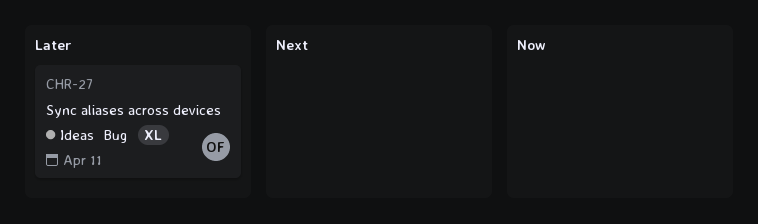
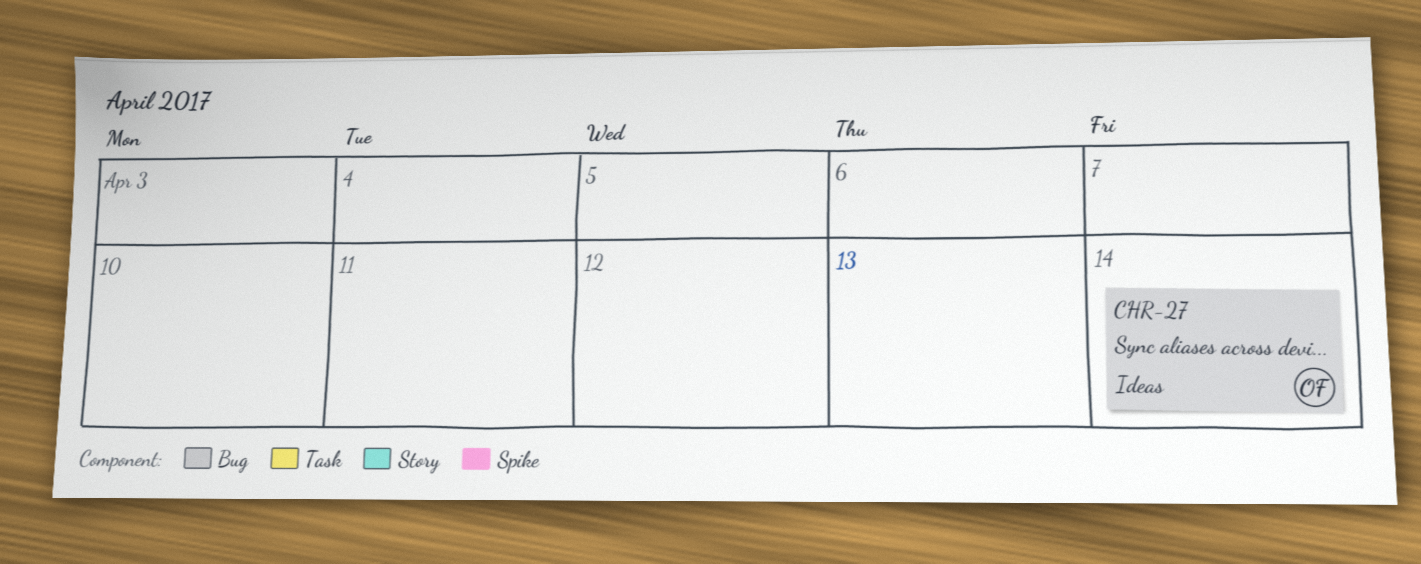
CHR-27, due: Apr 11 -> Apr 14

